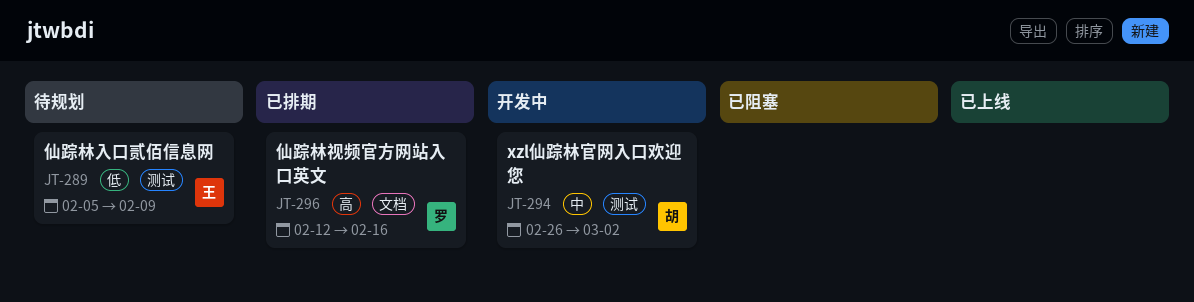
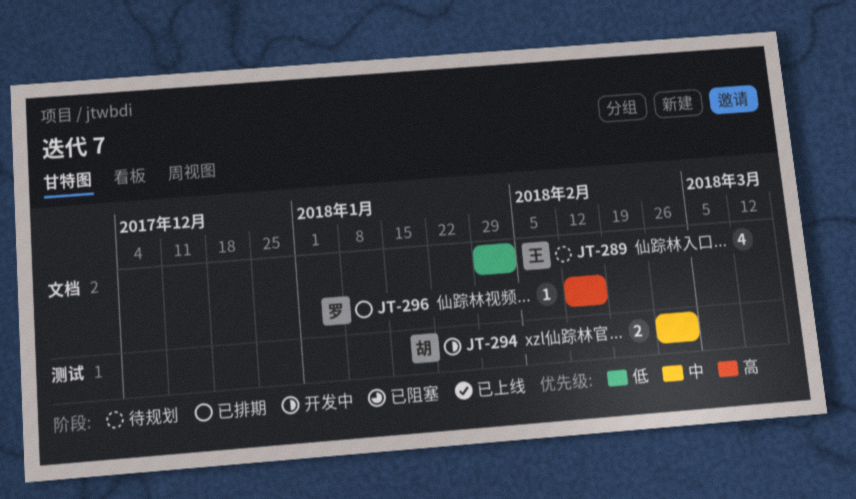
JT-289, label: 测试 -> 文档
JT-289, start: Feb 5 -> Jan 29
JT-289, due: Feb 9 -> Feb 2

